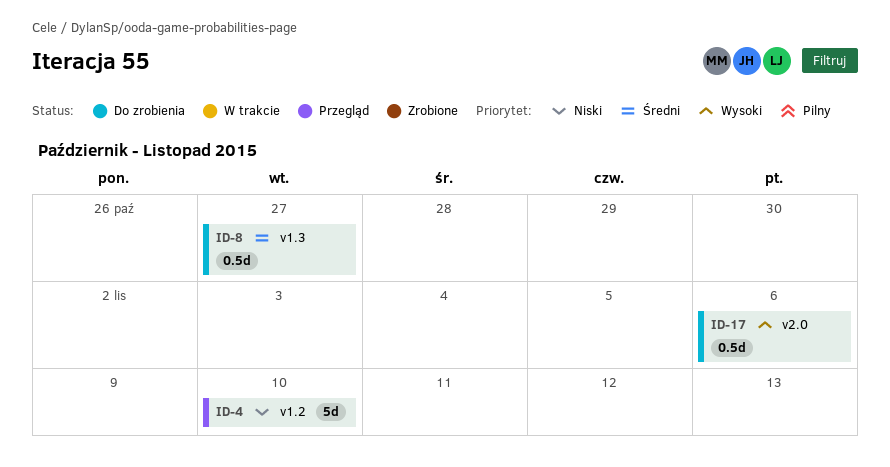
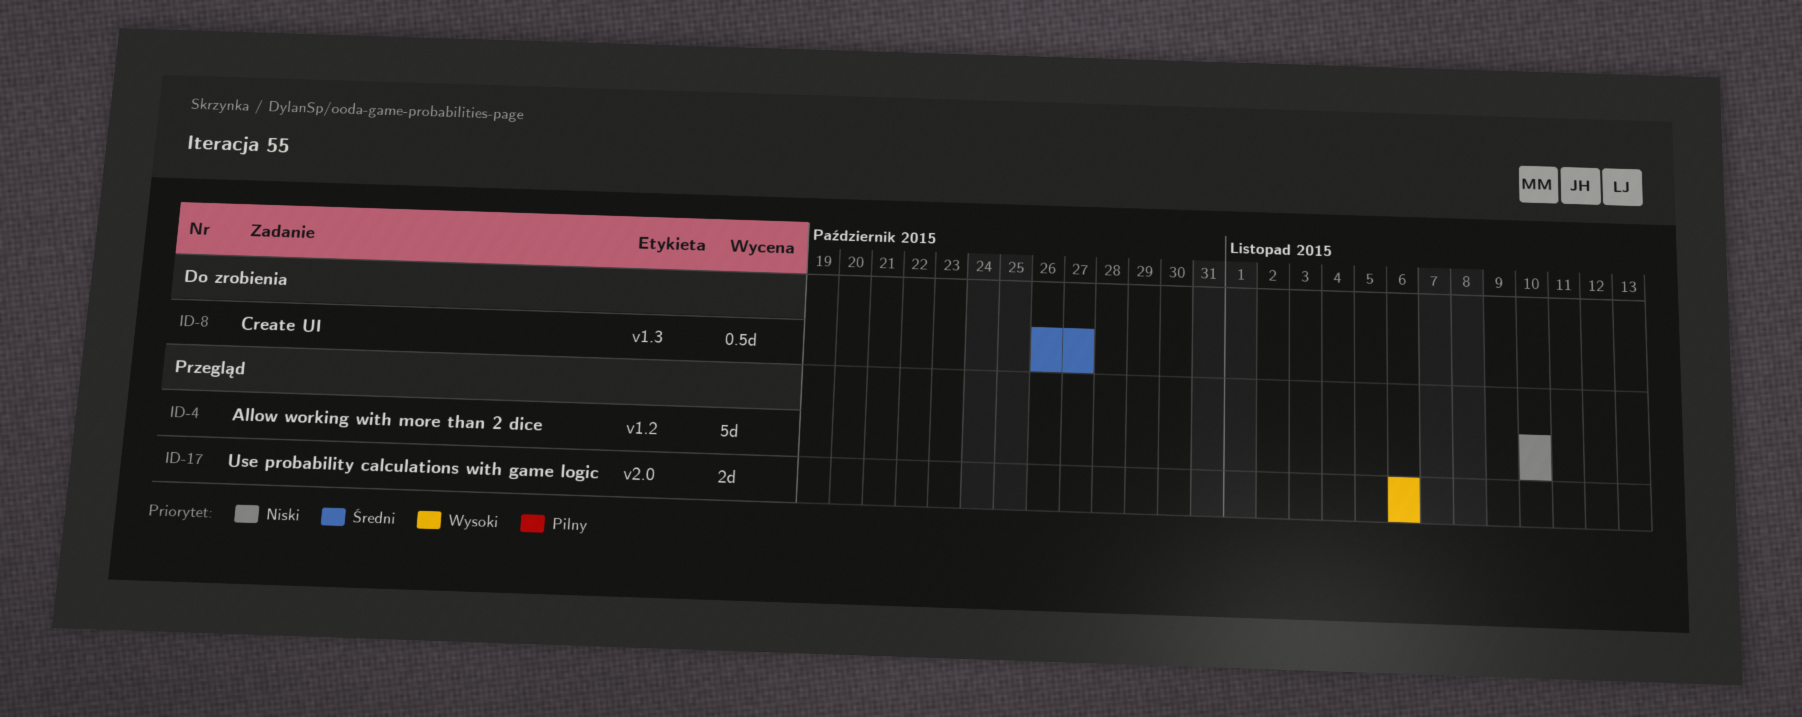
ID-17, status: Do zrobienia -> Przegląd
ID-17, estimate: 0.5d -> 2d

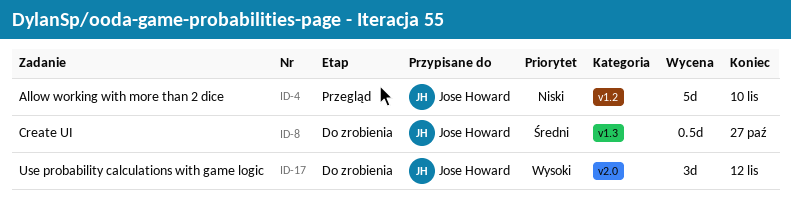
ID-17, status: Przegląd -> Do zrobienia
ID-17, estimate: 2d -> 3d
ID-17, due: Nov 6 -> Nov 12

